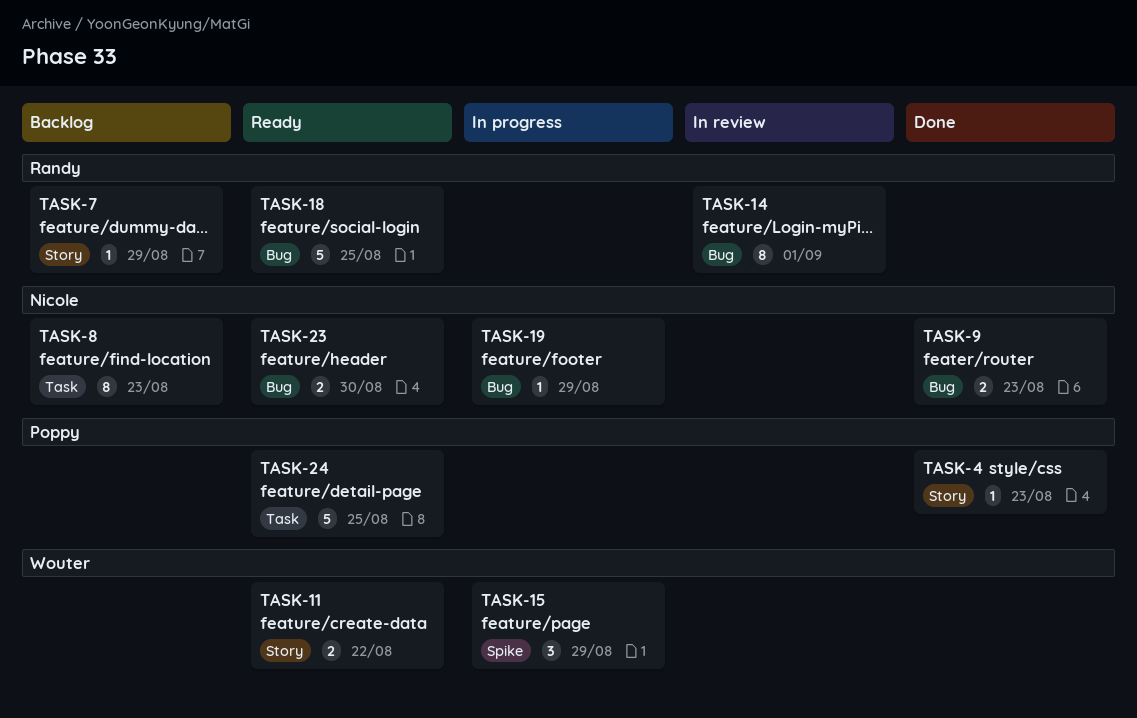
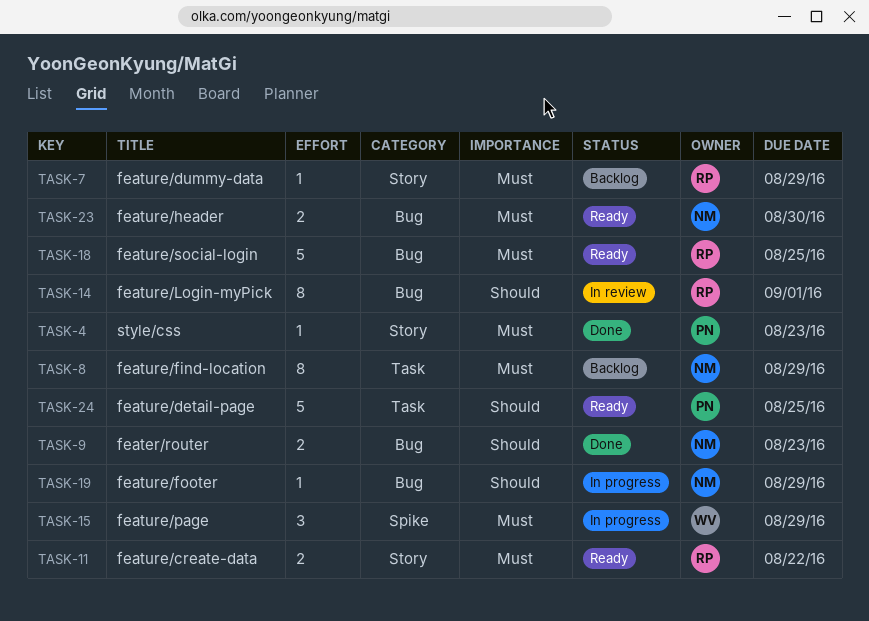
TASK-8, due: Aug 23 -> Aug 29
TASK-11, owner: Wouter -> Randy

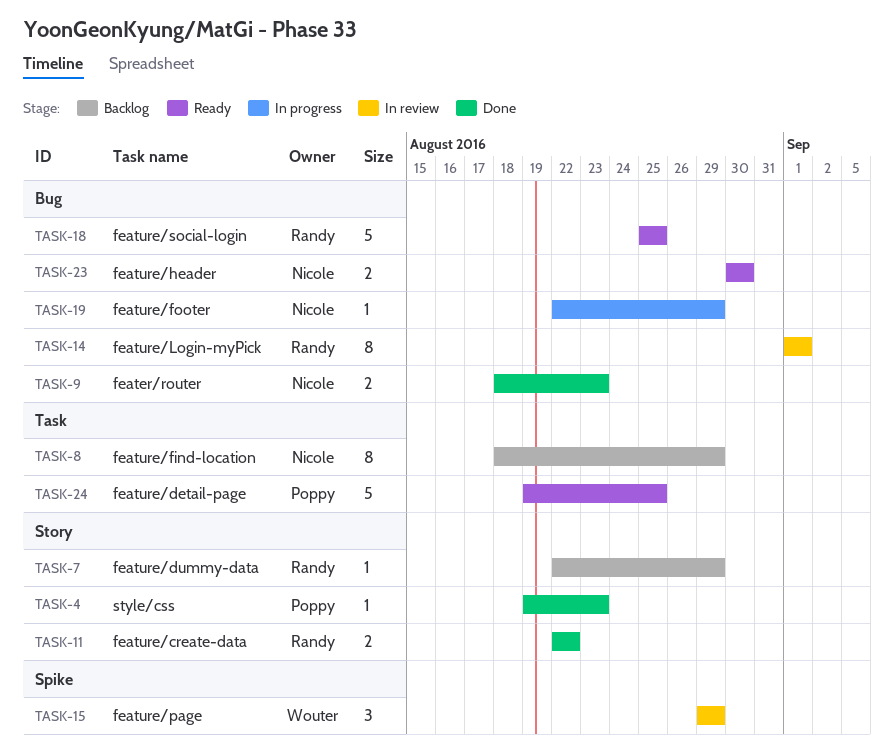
TASK-11, status: Ready -> Done
TASK-15, status: In progress -> In review

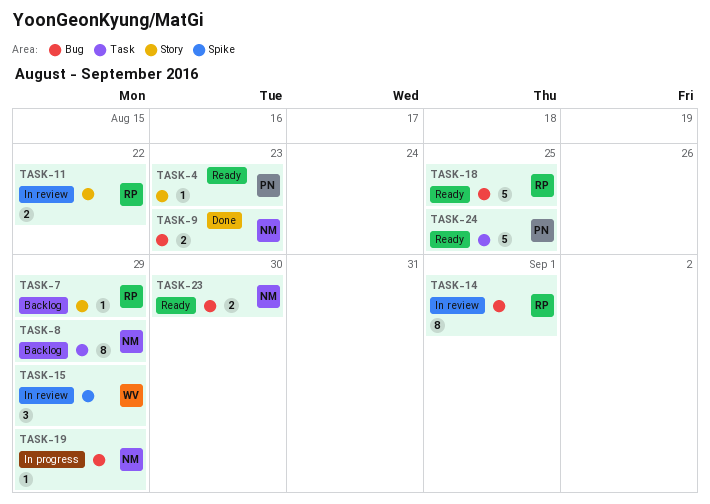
TASK-4, status: Done -> Ready
TASK-11, status: Done -> In review

